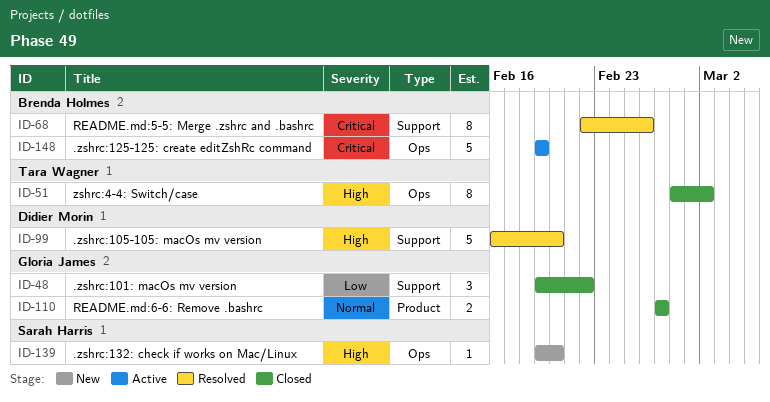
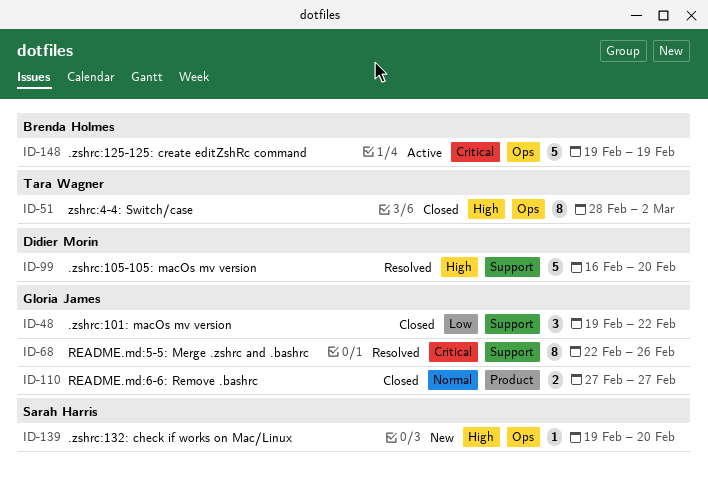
ID-68, owner: Brenda Holmes -> Gloria James

